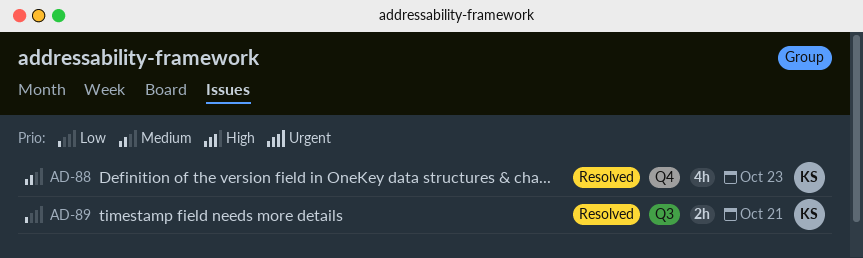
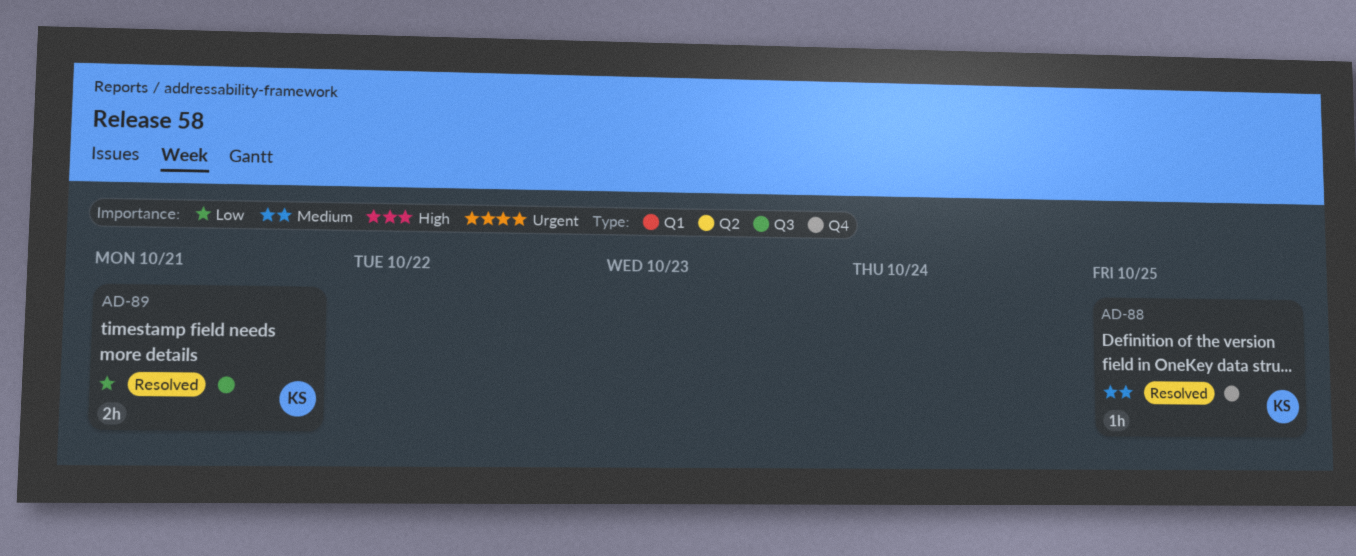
AD-88, estimate: 4h -> 1h
AD-88, due: Oct 23 -> Oct 25

